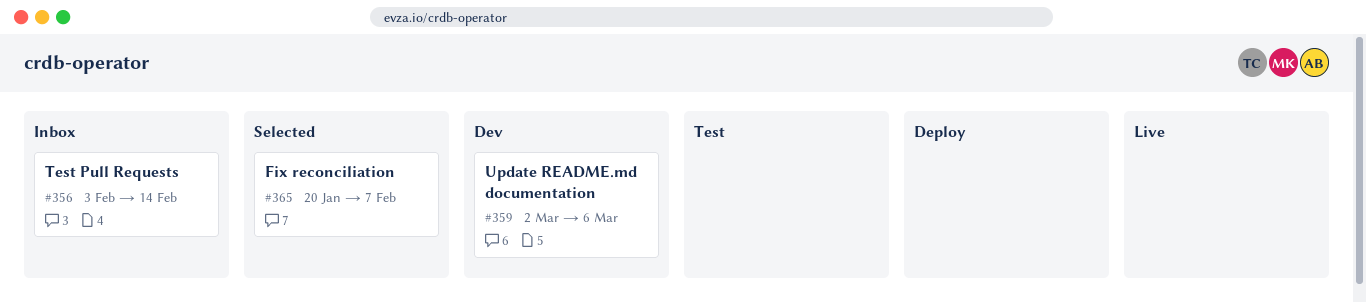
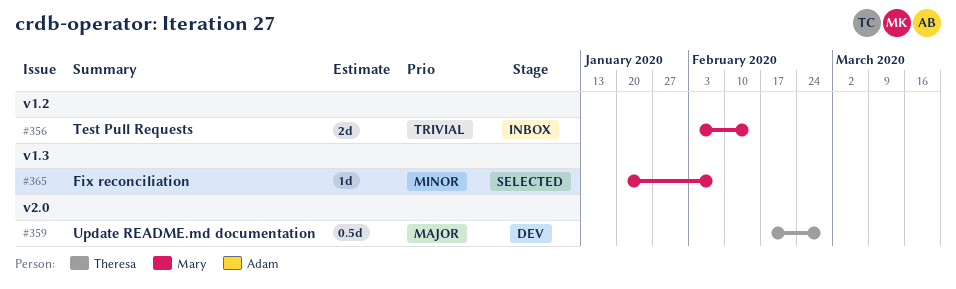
#359, start: Mar 2 -> Feb 17
#359, due: Mar 6 -> Feb 28

